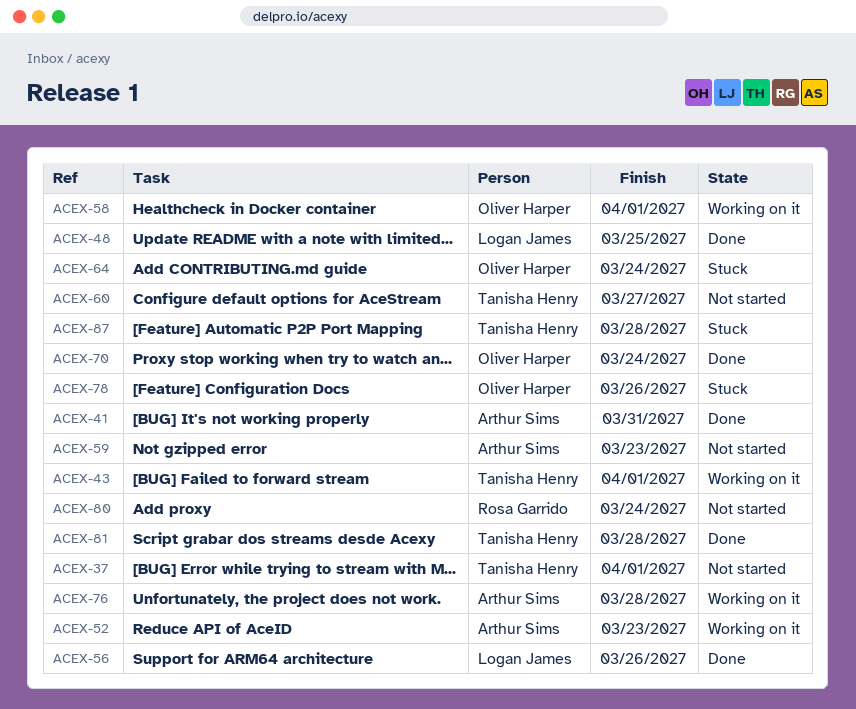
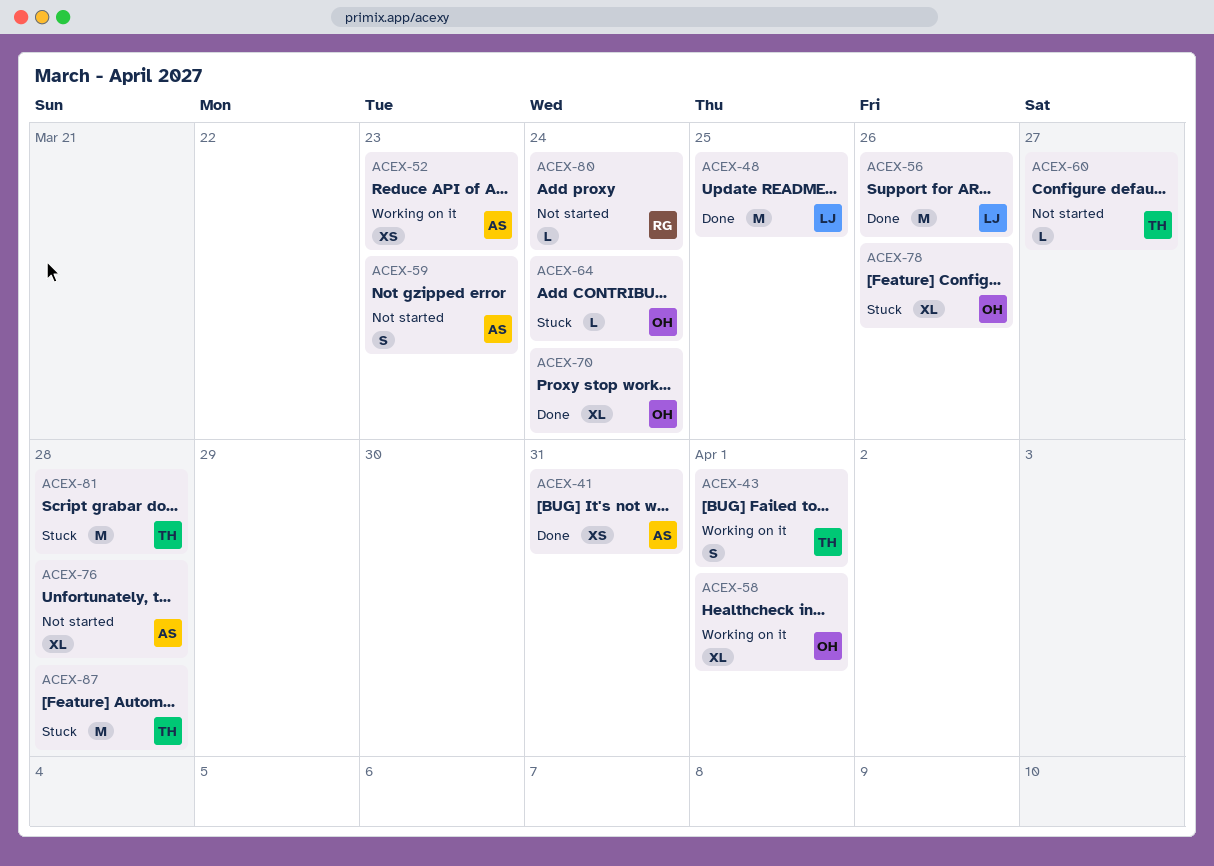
ACEX-37: present -> none
ACEX-76, status: Working on it -> Not started
ACEX-81, status: Done -> Stuck

